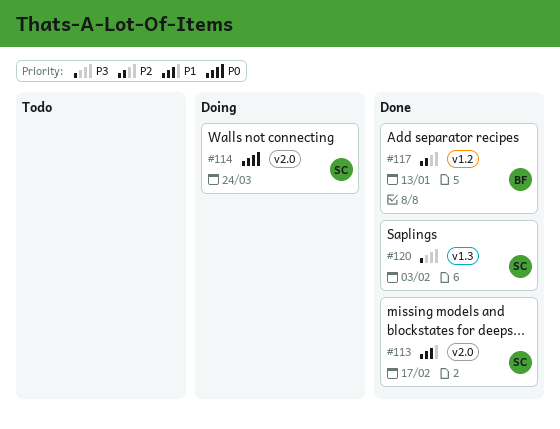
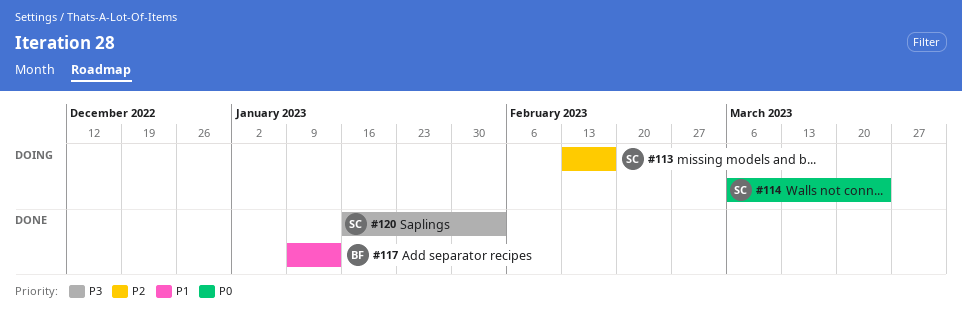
#113, status: Done -> Doing
#113, priority: P1 -> P2
#117, priority: P2 -> P1

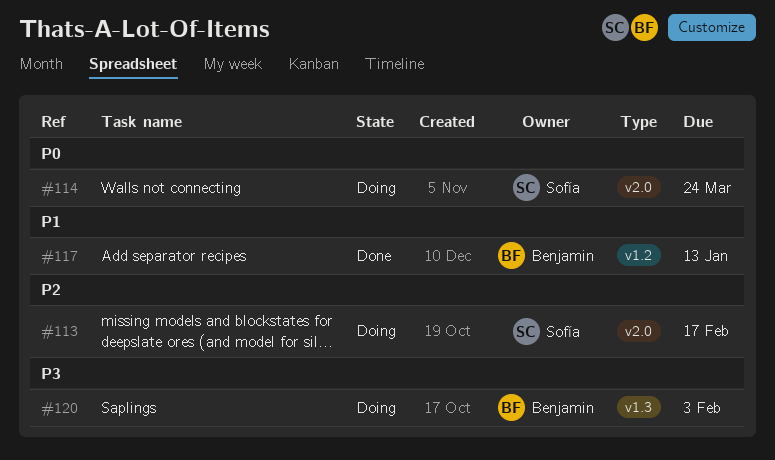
#120, status: Done -> Doing
#120, owner: Sofía -> Benjamin

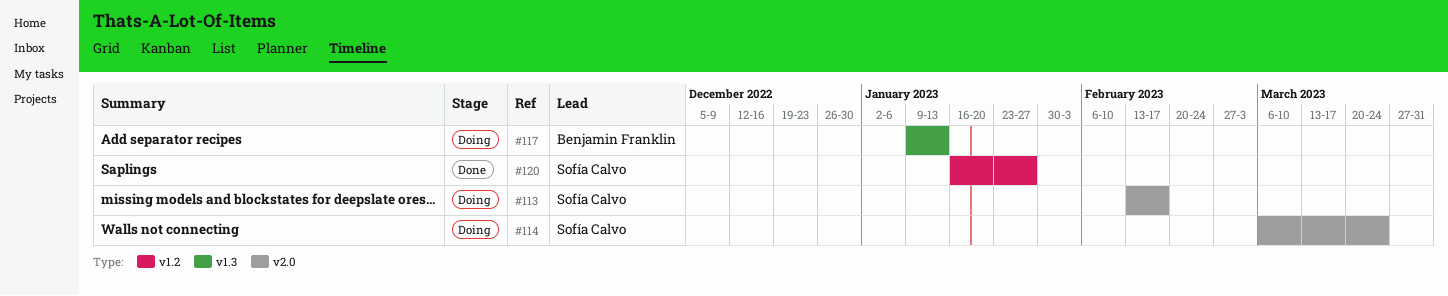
#117, status: Done -> Doing
#117, label: v1.2 -> v1.3
#120, status: Doing -> Done
#120, owner: Benjamin Franklin -> Sofía Calvo
#120, label: v1.3 -> v1.2
#120, due: Feb 3 -> Jan 27

